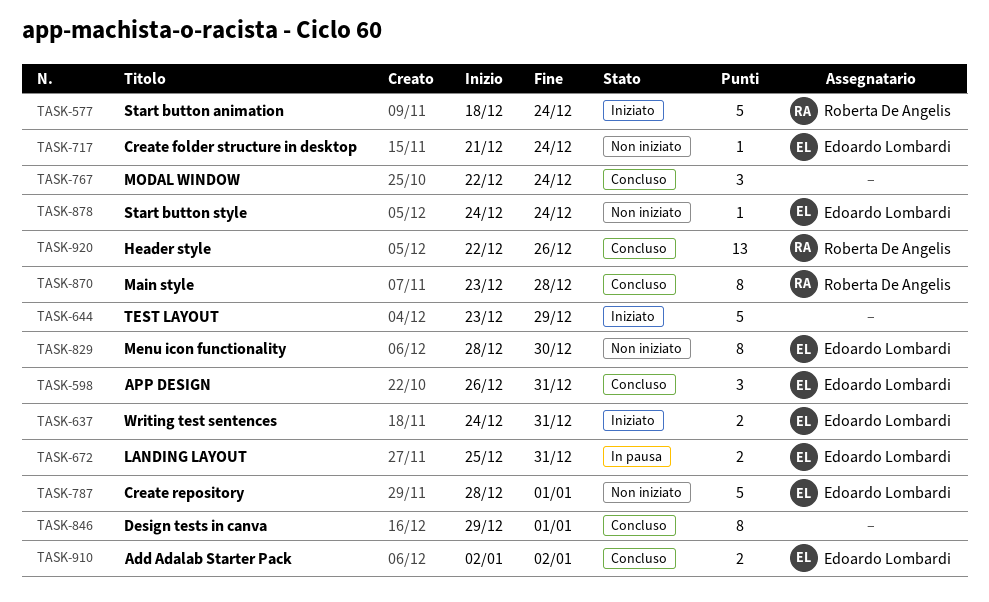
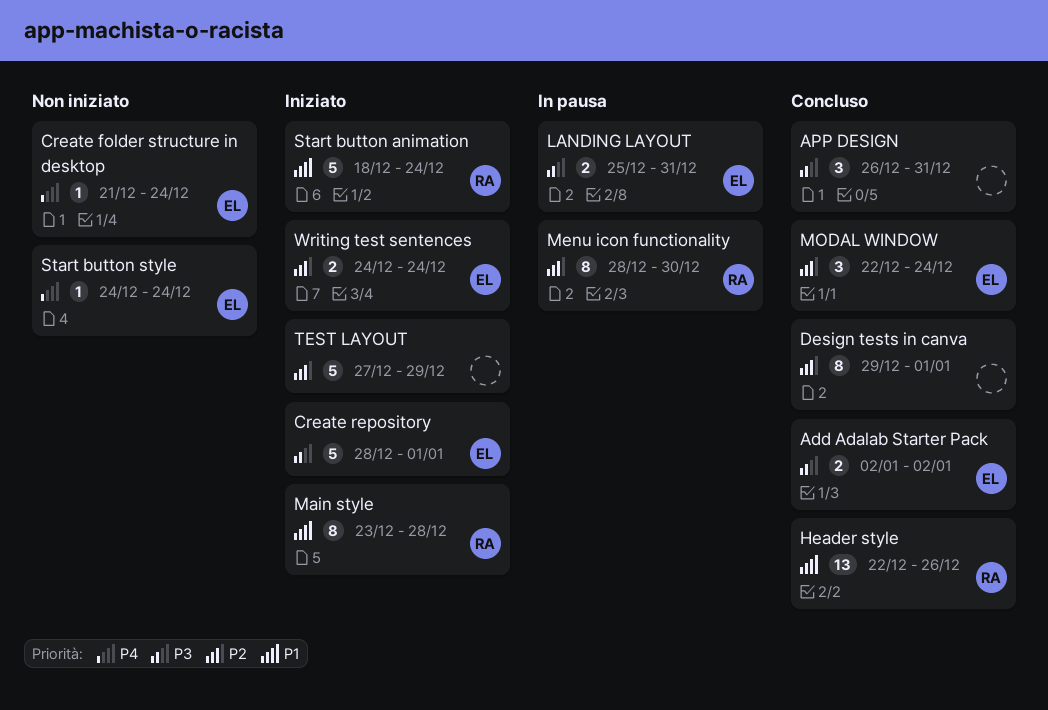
APP DESIGN, owner: Edoardo Lombardi -> none
Create repository, status: Non iniziato -> Iniziato
Main style, status: Concluso -> Iniziato
Menu icon functionality, status: Non iniziato -> In pausa
Menu icon functionality, owner: Edoardo Lombardi -> Roberta De Angelis
MODAL WINDOW, owner: none -> Edoardo Lombardi
TEST LAYOUT, start: Dec 23 -> Dec 27
Writing test sentences, due: Dec 31 -> Dec 24

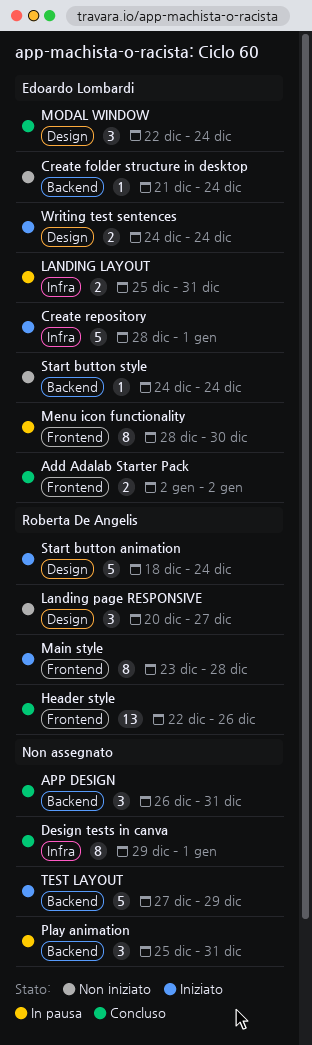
Landing page RESPONSIVE: none -> present
Menu icon functionality, owner: Roberta De Angelis -> Edoardo Lombardi
Play animation: none -> present

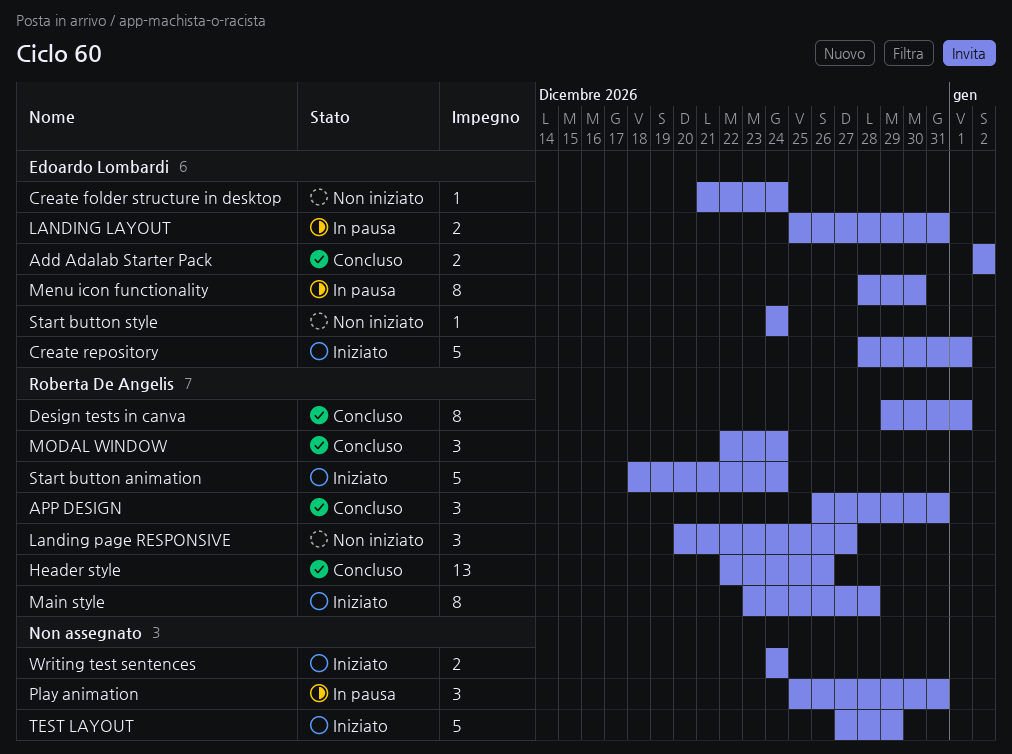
APP DESIGN, owner: none -> Roberta De Angelis
Design tests in canva, owner: none -> Roberta De Angelis
MODAL WINDOW, owner: Edoardo Lombardi -> Roberta De Angelis
Writing test sentences, owner: Edoardo Lombardi -> none

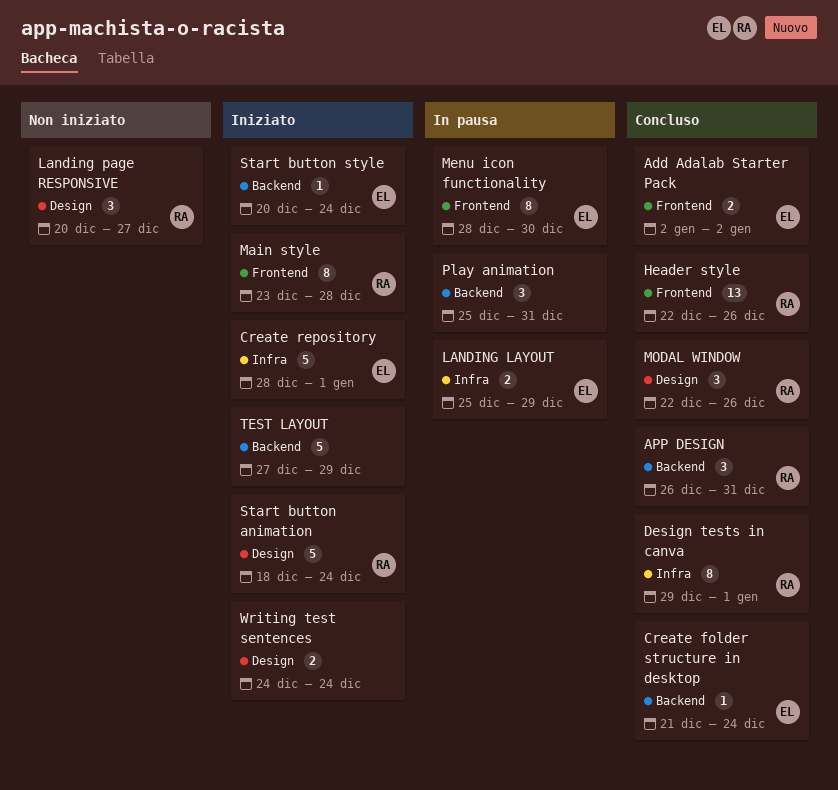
Create folder structure in desktop, status: Non iniziato -> Concluso
LANDING LAYOUT, due: Dec 31 -> Dec 29
MODAL WINDOW, due: Dec 24 -> Dec 26
Start button style, status: Non iniziato -> Iniziato
Start button style, start: Dec 24 -> Dec 20

